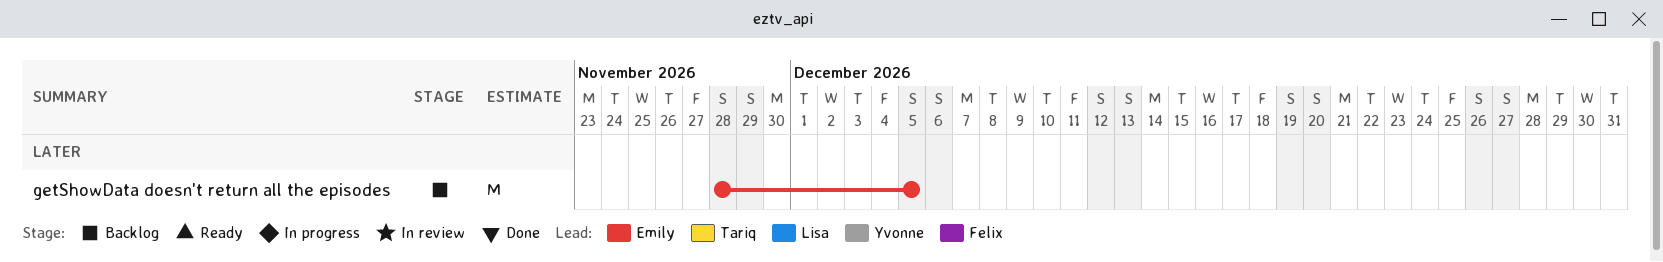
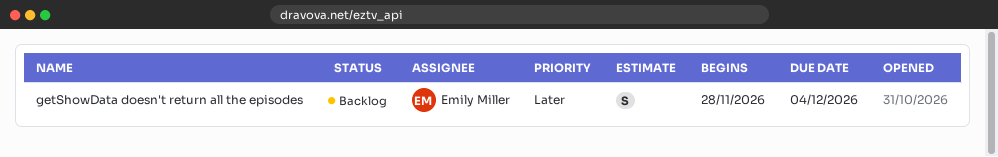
getShowData doesn't return all the episodes, estimate: M -> S
getShowData doesn't return all the episodes, due: Dec 5 -> Dec 4

